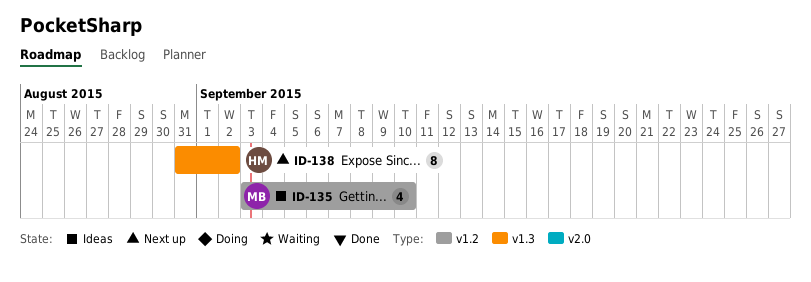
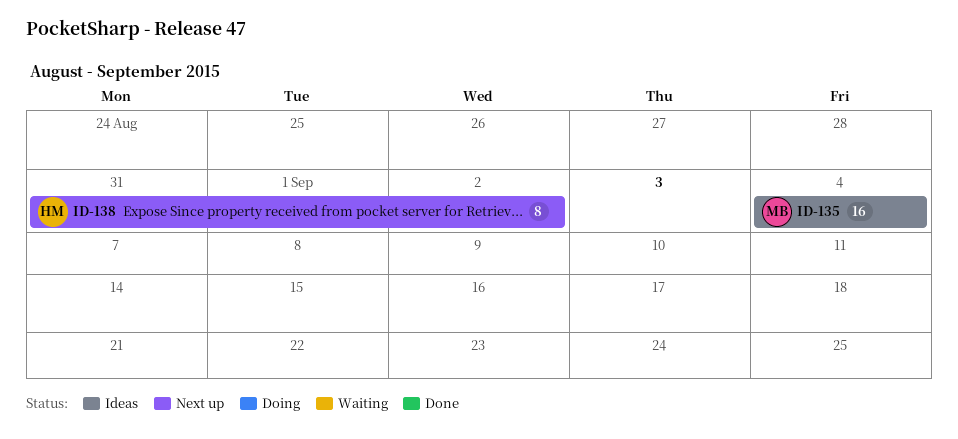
ID-135, estimate: 4 -> 16
ID-135, start: Sep 3 -> Sep 4
ID-135, due: Sep 10 -> Sep 4

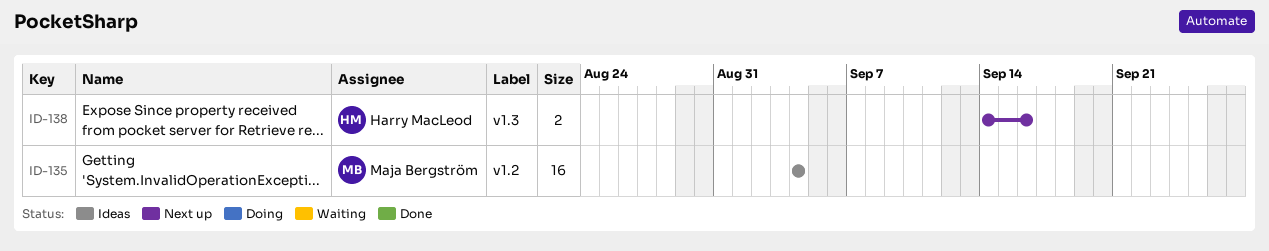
ID-138, estimate: 8 -> 2
ID-138, start: Aug 31 -> Sep 14
ID-138, due: Sep 2 -> Sep 16

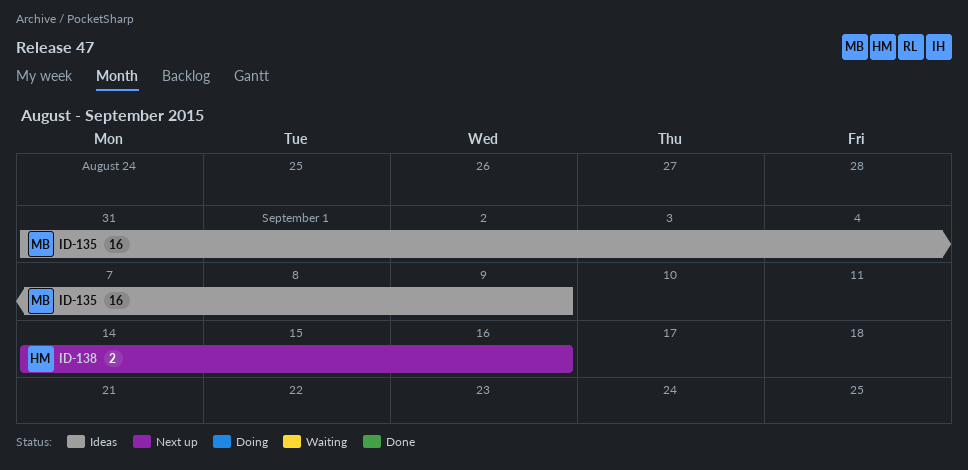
ID-135, start: Sep 4 -> Aug 31
ID-135, due: Sep 4 -> Sep 9

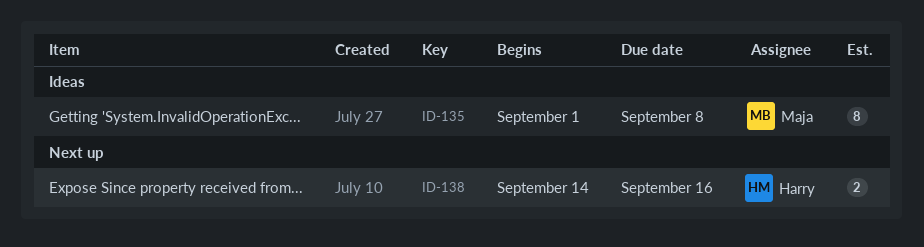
ID-135, estimate: 16 -> 8
ID-135, start: Aug 31 -> Sep 1
ID-135, due: Sep 9 -> Sep 8

